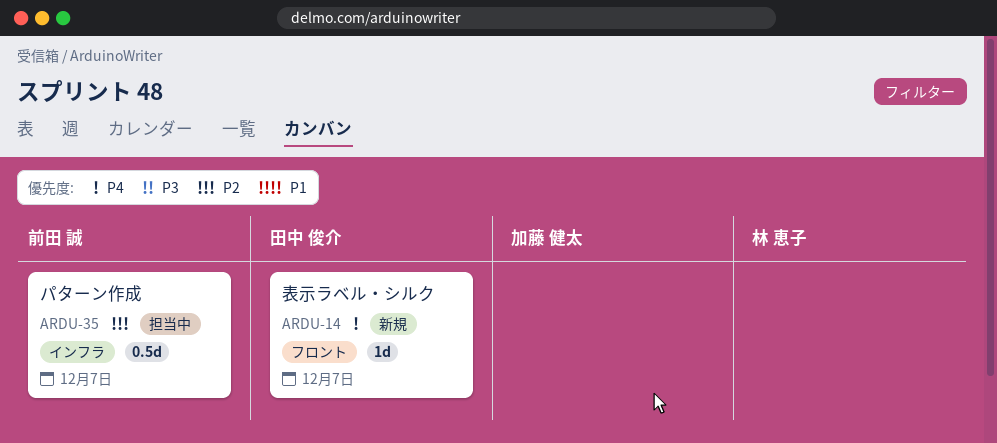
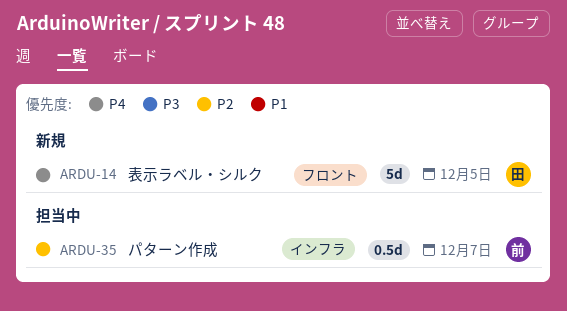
ARDU-14, estimate: 1d -> 5d
ARDU-14, due: Dec 7 -> Dec 5

